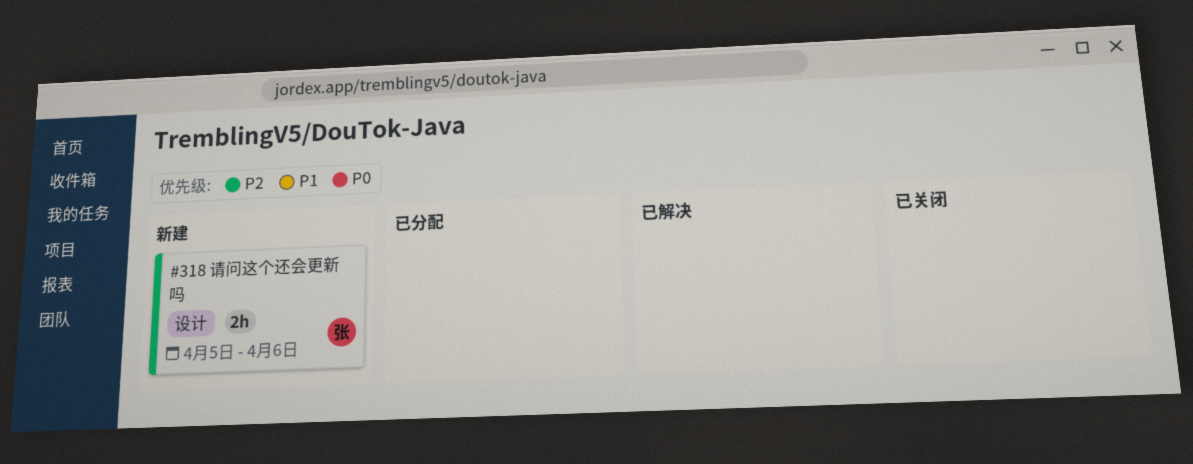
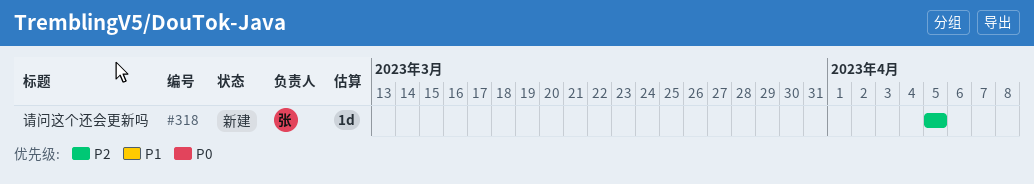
#318, estimate: 2h -> 1d
#318, due: Apr 6 -> Apr 5

